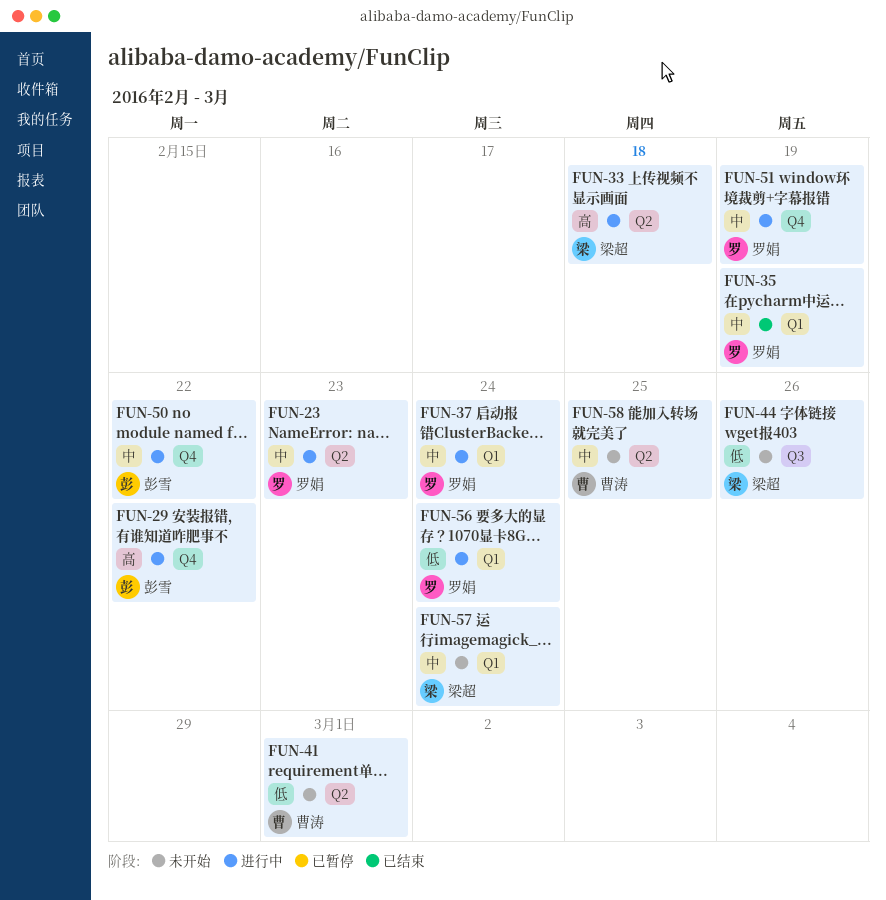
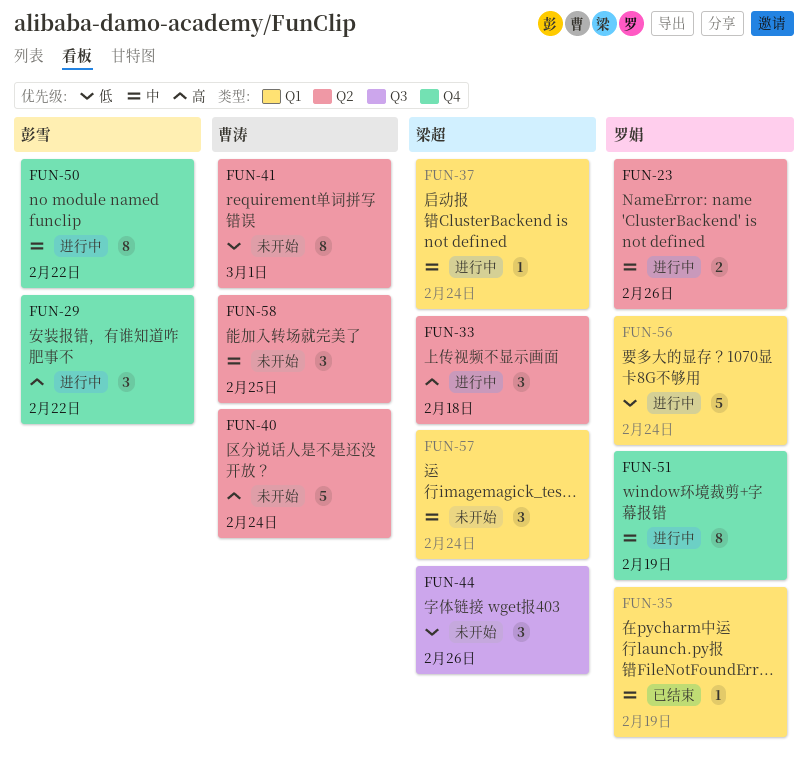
FUN-23, due: Feb 23 -> Feb 26
FUN-37, owner: 罗娟 -> 梁超
FUN-40: none -> present

